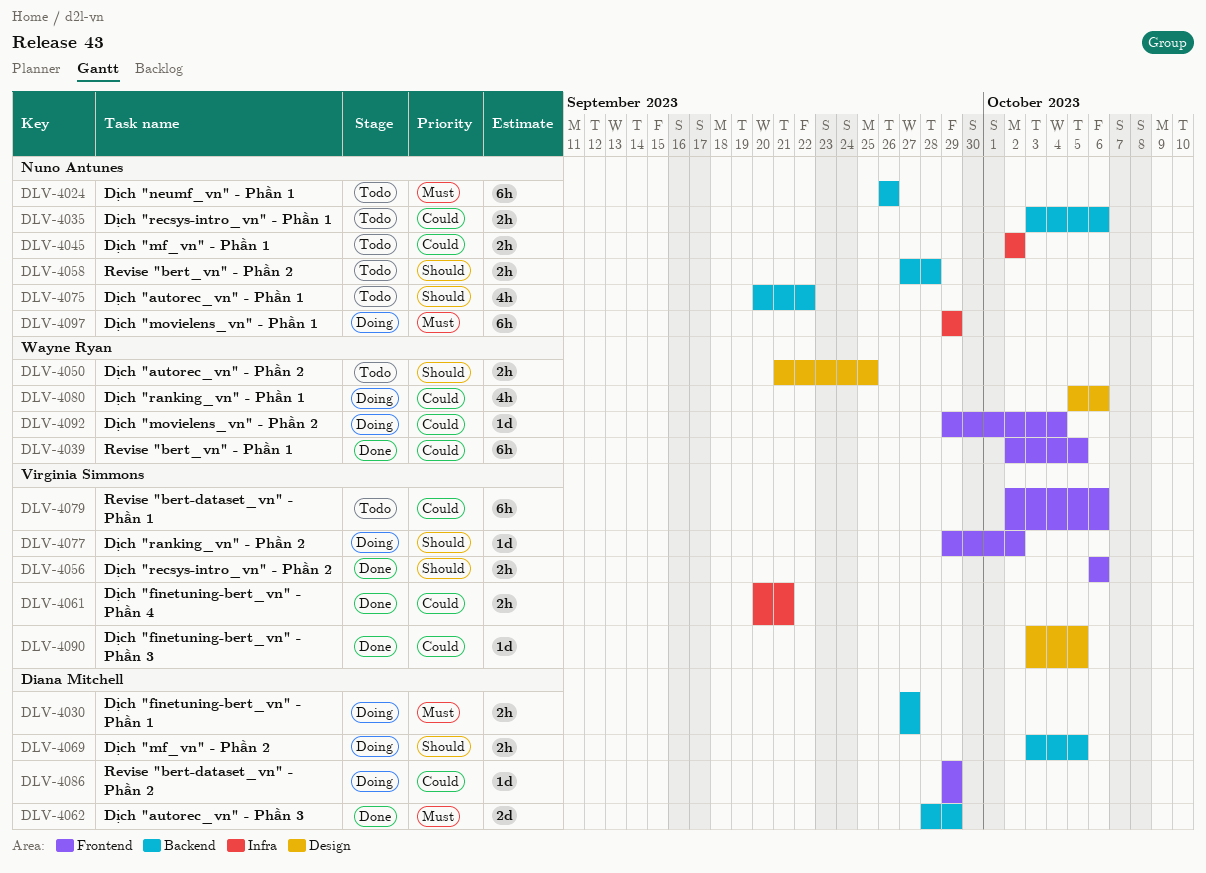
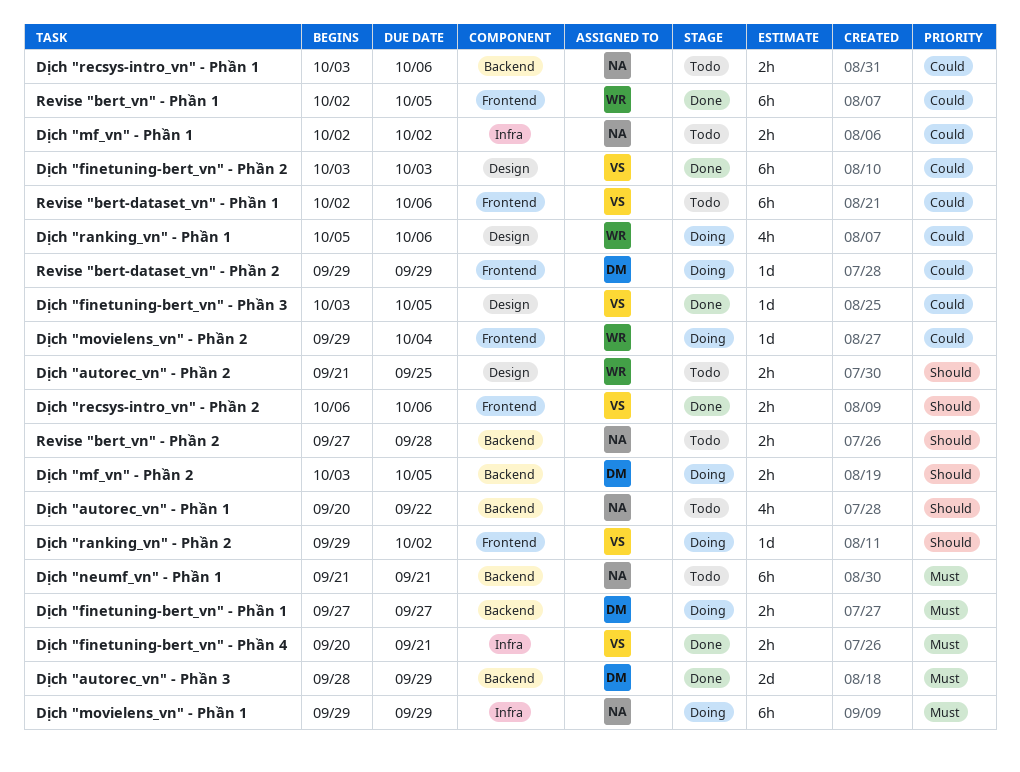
Dịch "finetuning-bert_vn" - Phần 2: none -> present
Dịch "finetuning-bert_vn" - Phần 4, priority: Could -> Must
Dịch "neumf_vn" - Phần 1, start: Sep 26 -> Sep 21
Dịch "neumf_vn" - Phần 1, due: Sep 26 -> Sep 21

